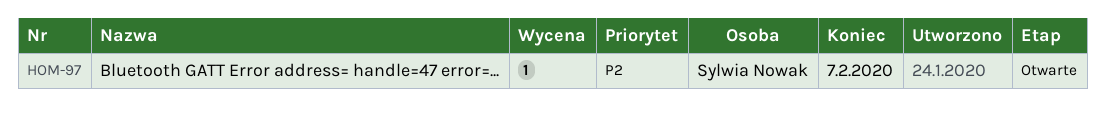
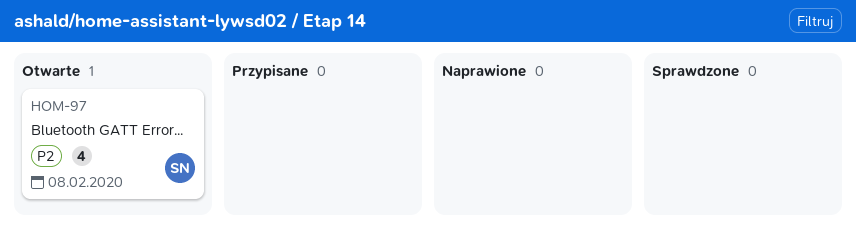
HOM-97, estimate: 1 -> 4
HOM-97, due: Feb 7 -> Feb 8

